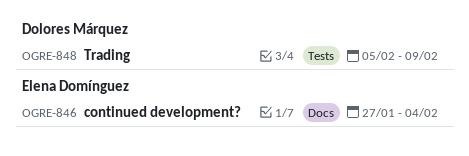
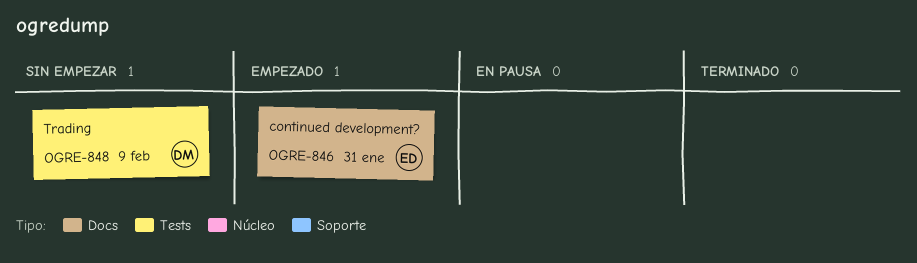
OGRE-846, due: Feb 4 -> Jan 31

